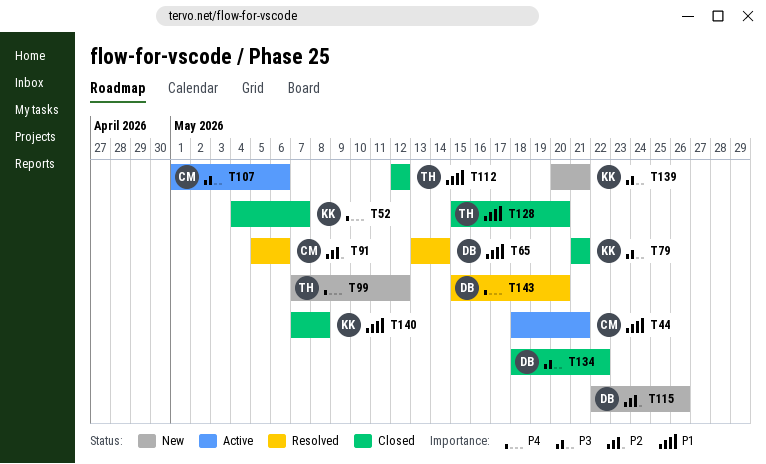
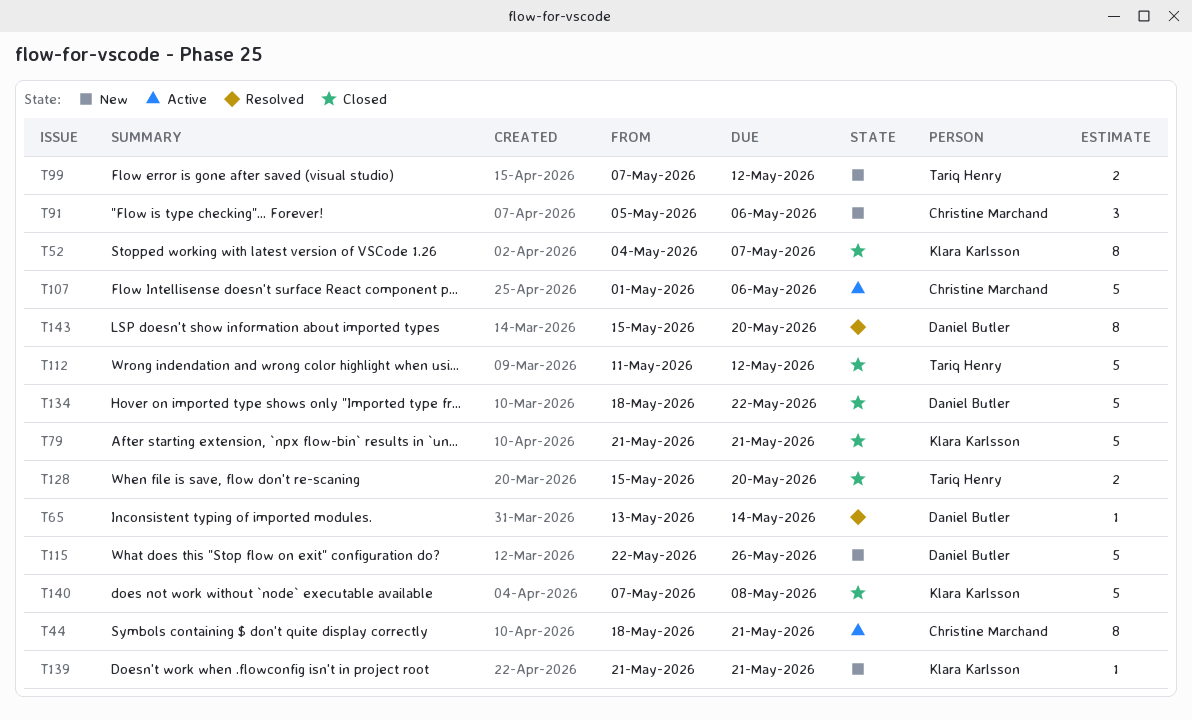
T91, status: Resolved -> New
T112, start: May 12 -> May 11
T139, start: May 20 -> May 21

